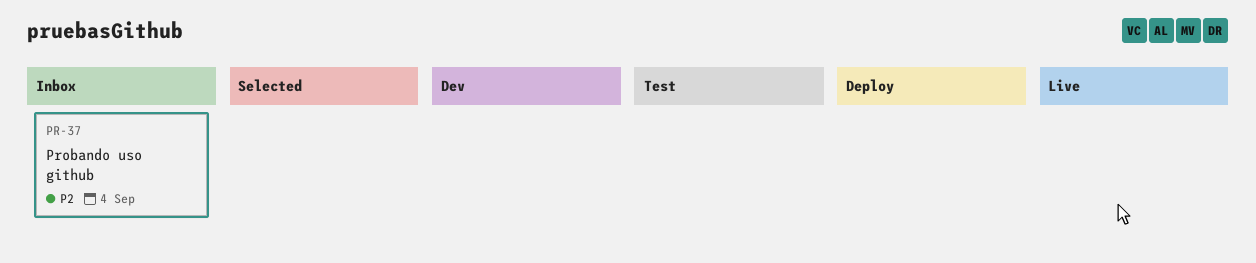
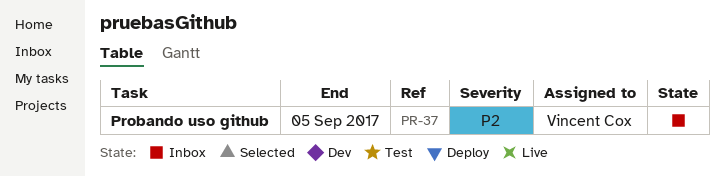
PR-37, due: Sep 4 -> Sep 5

